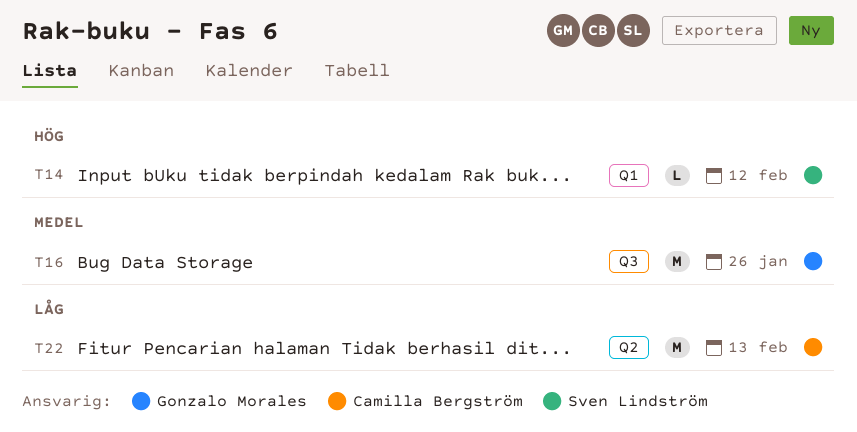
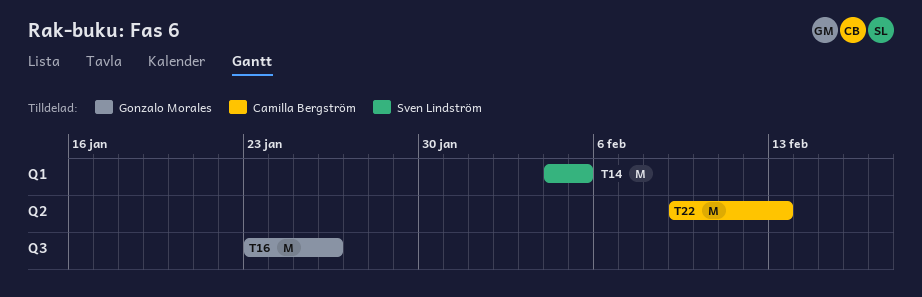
T14, estimate: L -> M
T14, due: Feb 12 -> Feb 5

